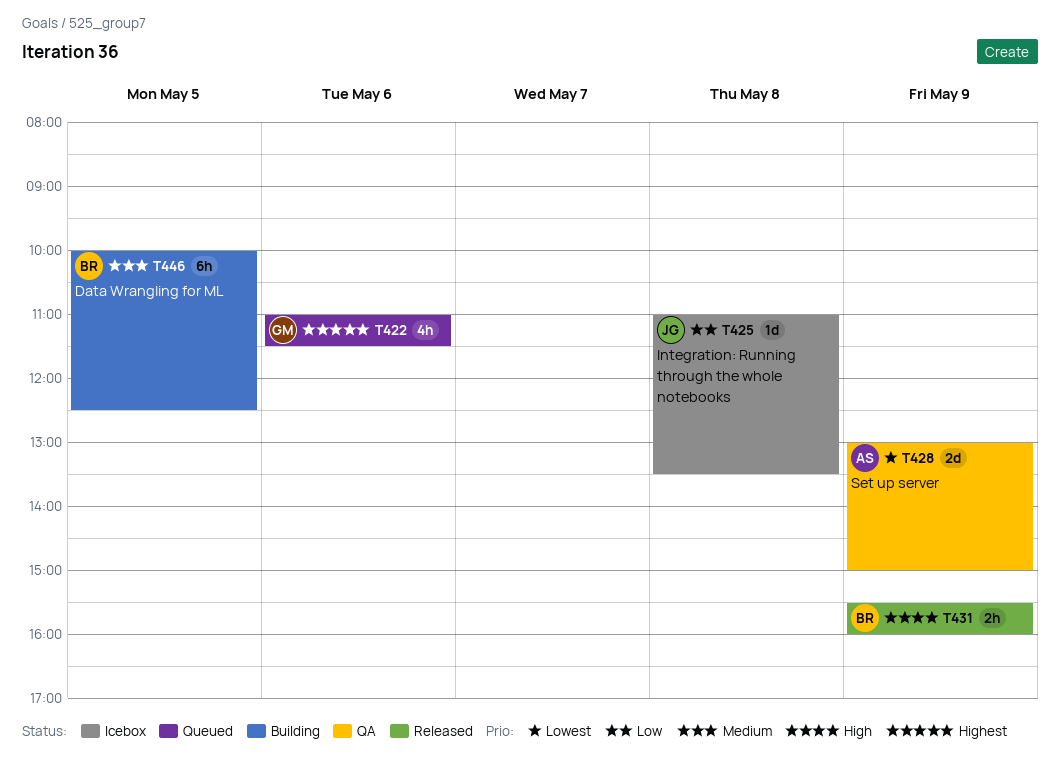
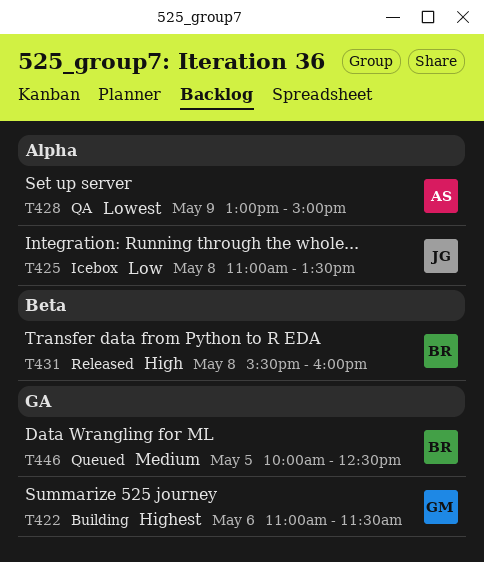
T422, status: Queued -> Building
T431, day: May 9 -> May 8
T446, status: Building -> Queued

